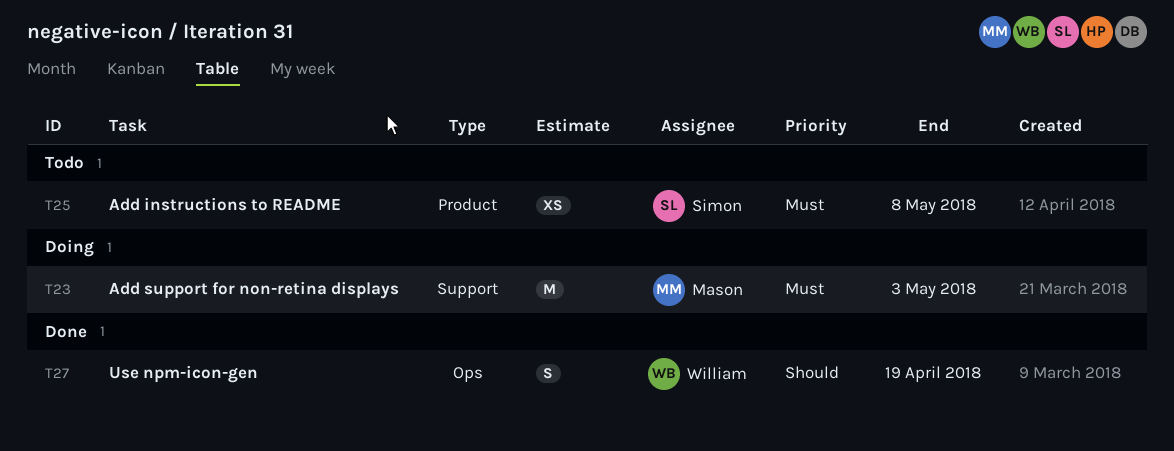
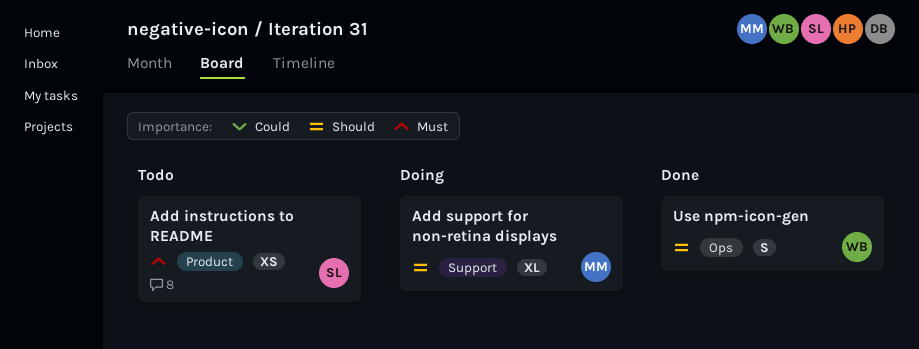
Add support for non-retina displays, priority: Must -> Should
Add support for non-retina displays, estimate: M -> XL

